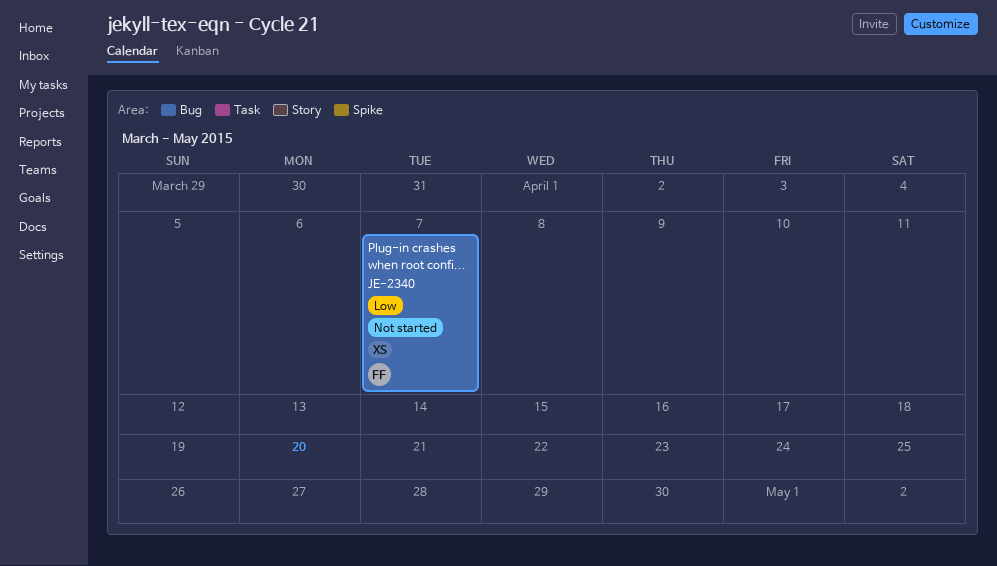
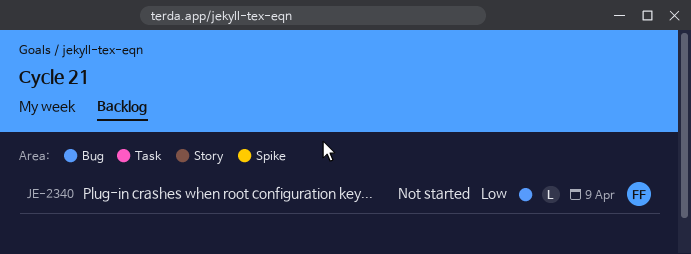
JE-2340, estimate: XS -> L
JE-2340, due: Apr 7 -> Apr 9

